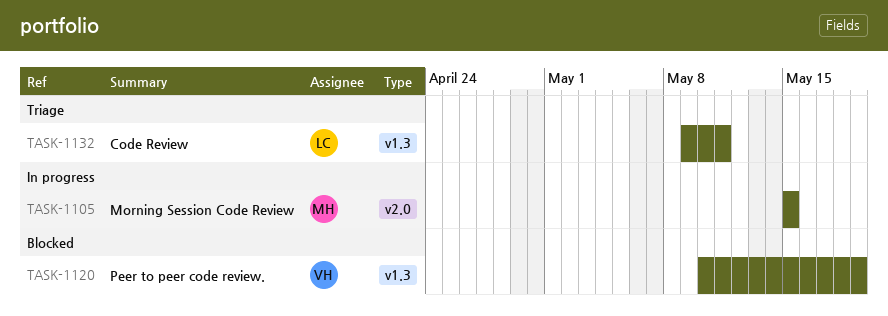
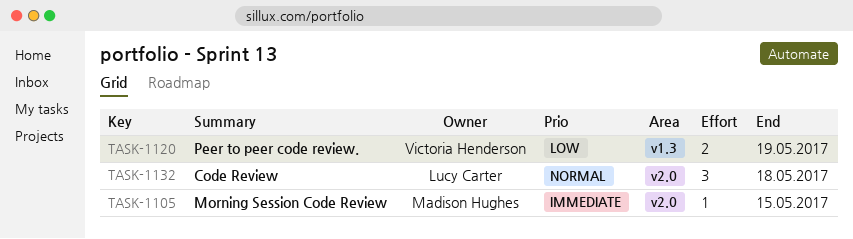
TASK-1132, label: v1.3 -> v2.0
TASK-1132, due: May 11 -> May 18

